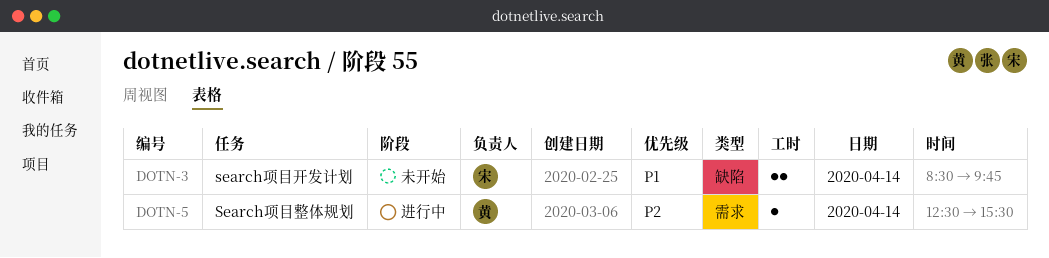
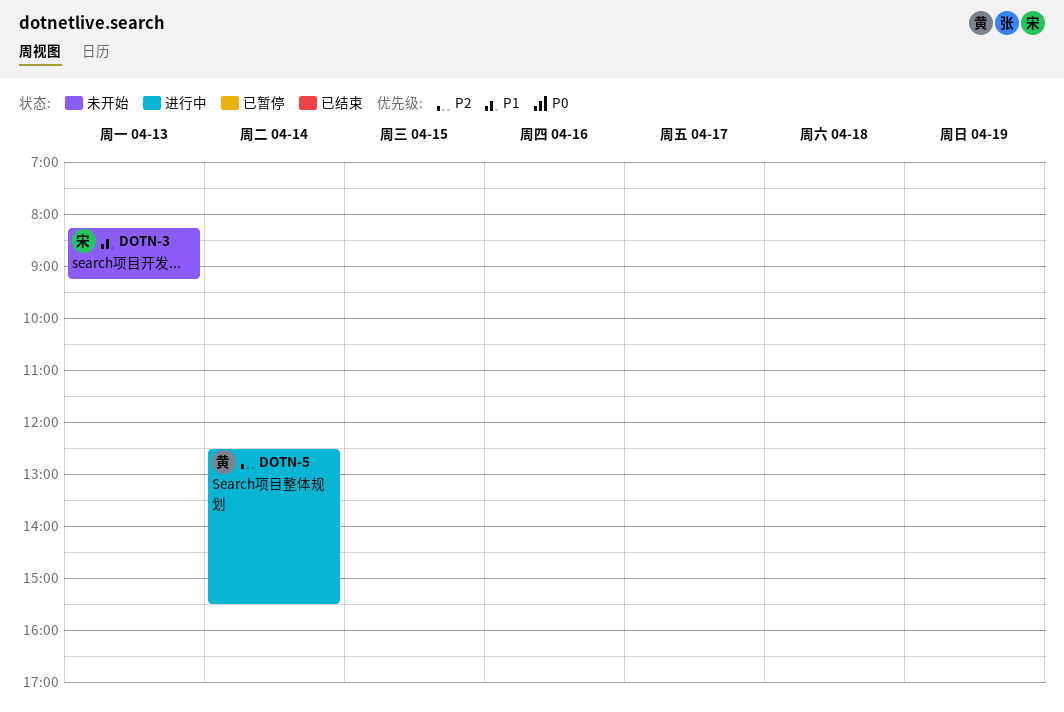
DOTN-3, day: Apr 14 -> Apr 13
DOTN-3, begins: 08:30 -> 08:15
DOTN-3, ends: 09:45 -> 09:15

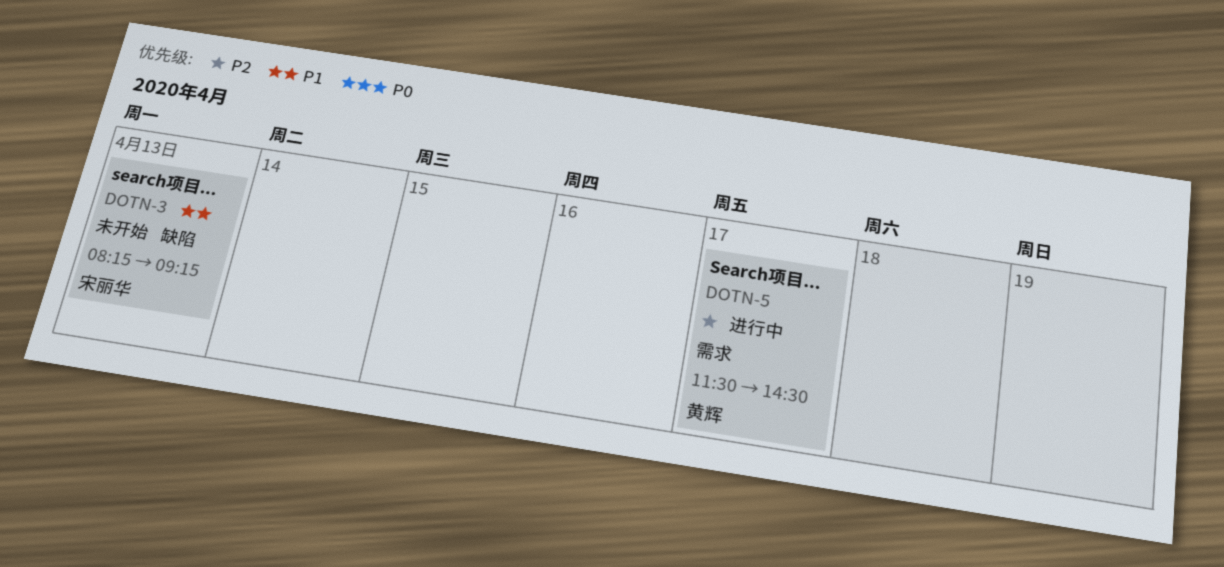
DOTN-5, day: Apr 14 -> Apr 17
DOTN-5, begins: 12:30 -> 11:30
DOTN-5, ends: 15:30 -> 14:30

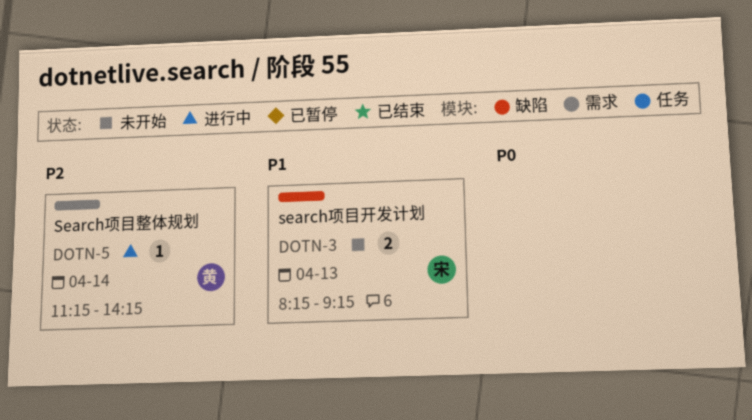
DOTN-5, day: Apr 17 -> Apr 14
DOTN-5, begins: 11:30 -> 11:15
DOTN-5, ends: 14:30 -> 14:15

